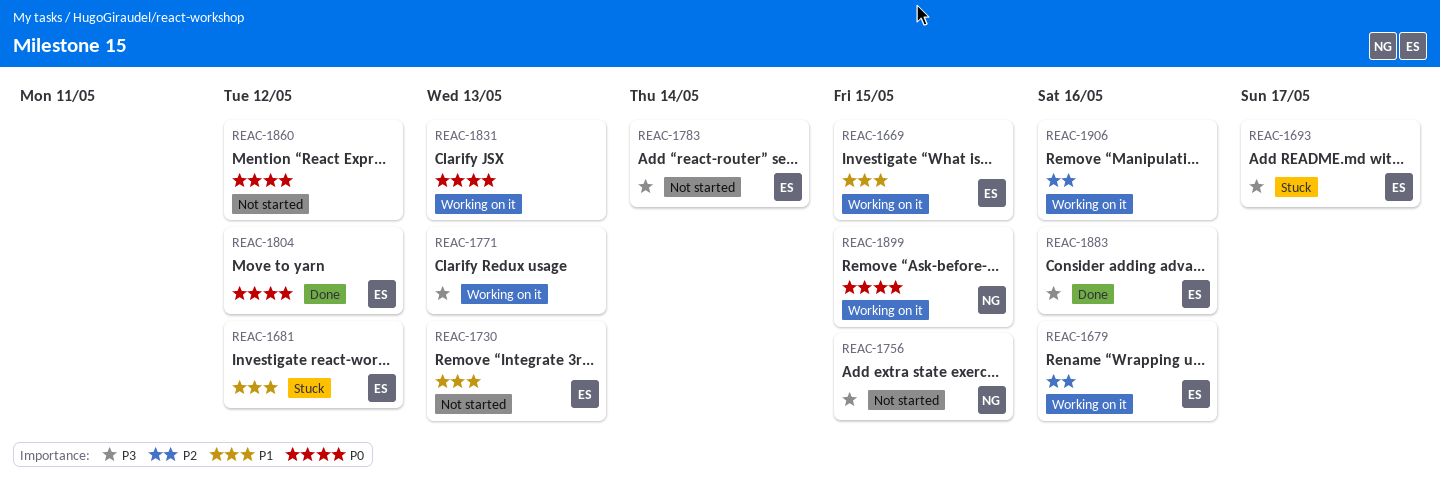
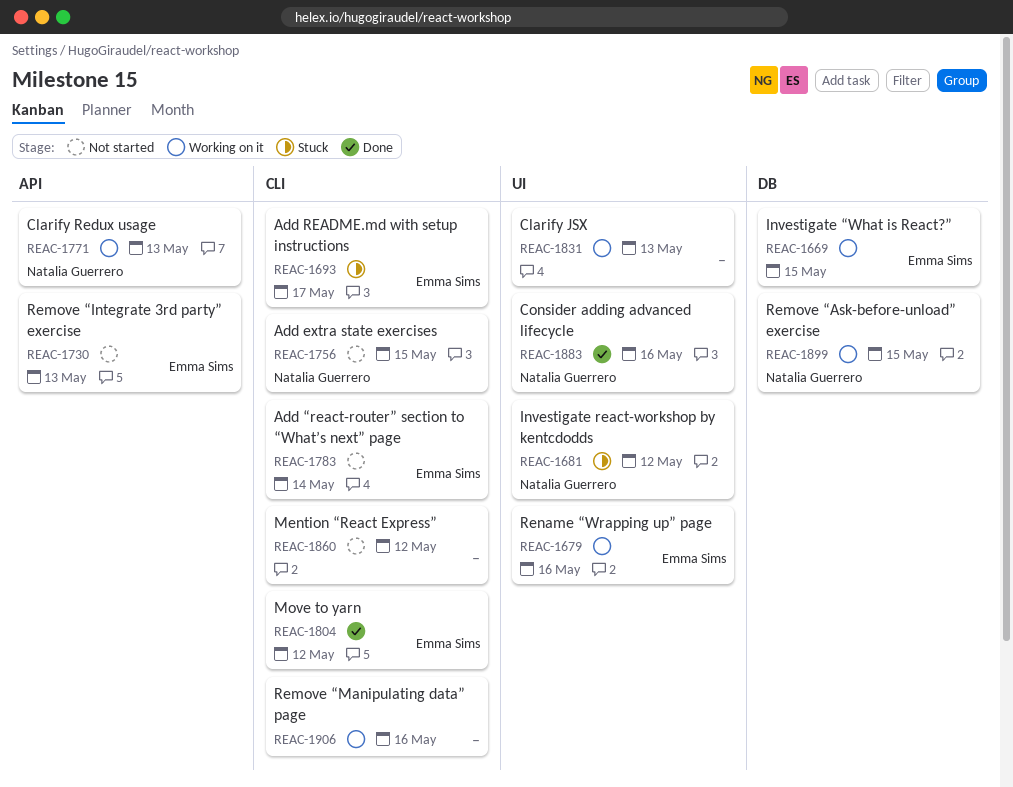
REAC-1681, owner: Emma Sims -> Natalia Guerrero
REAC-1771, owner: none -> Natalia Guerrero
REAC-1883, owner: Emma Sims -> Natalia Guerrero

